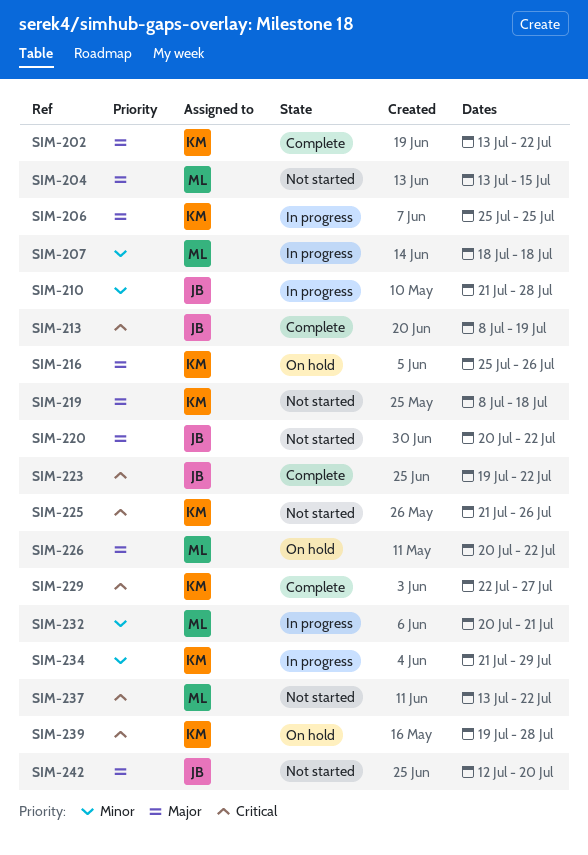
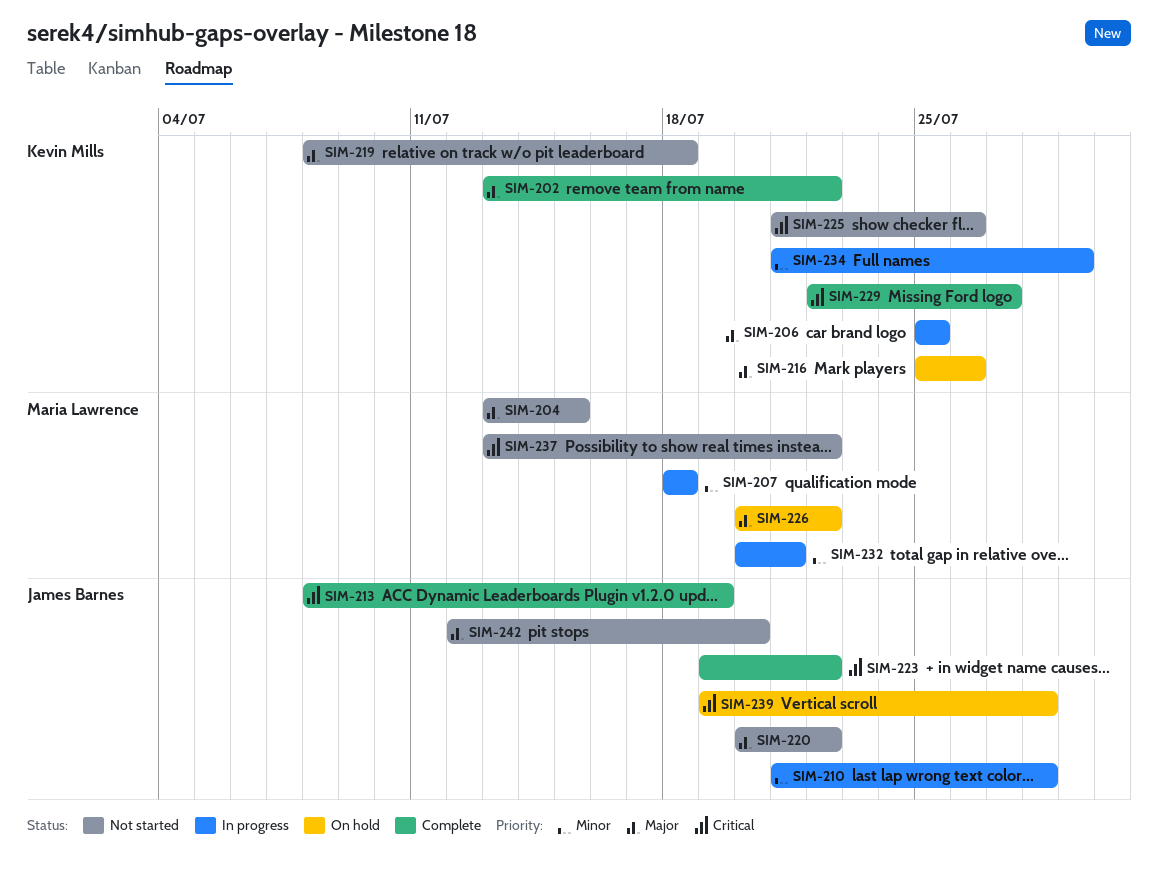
SIM-239, owner: Kevin Mills -> James Barnes

